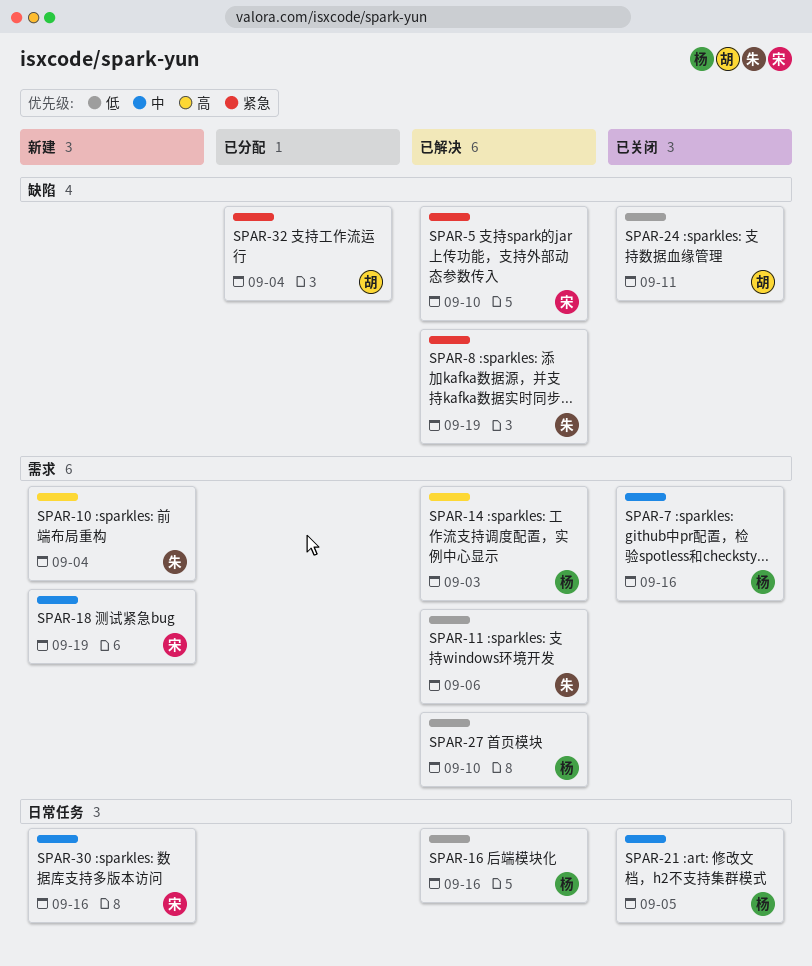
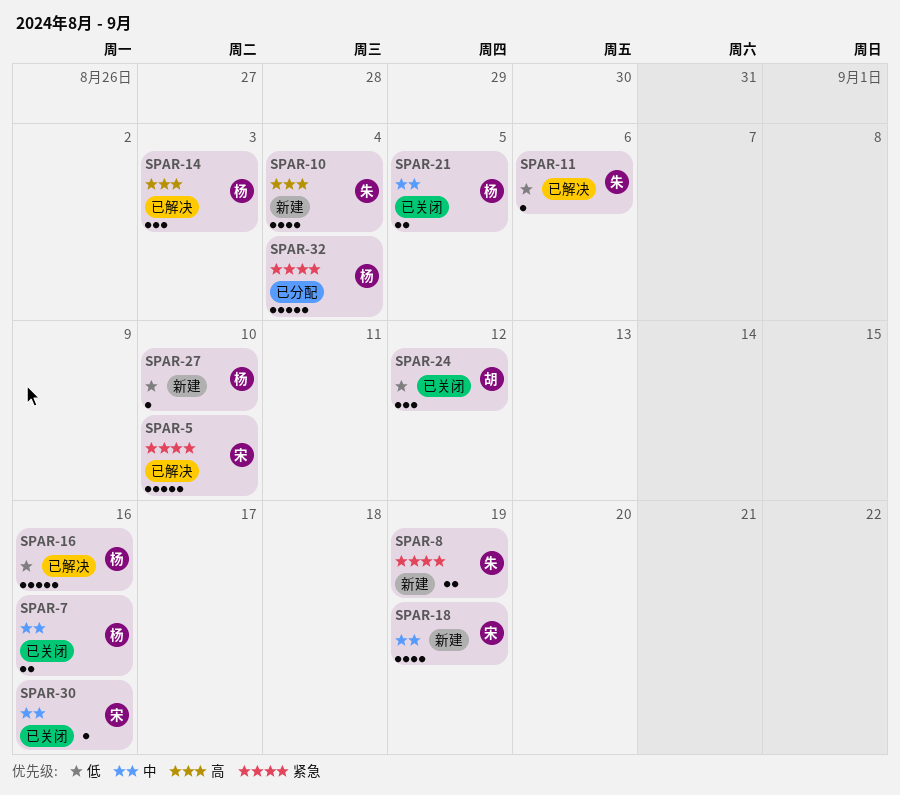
SPAR-8, status: 已解决 -> 新建
SPAR-24, due: Sep 11 -> Sep 12
SPAR-27, status: 已解决 -> 新建
SPAR-30, status: 新建 -> 已关闭
SPAR-32, owner: 胡 -> 杨

